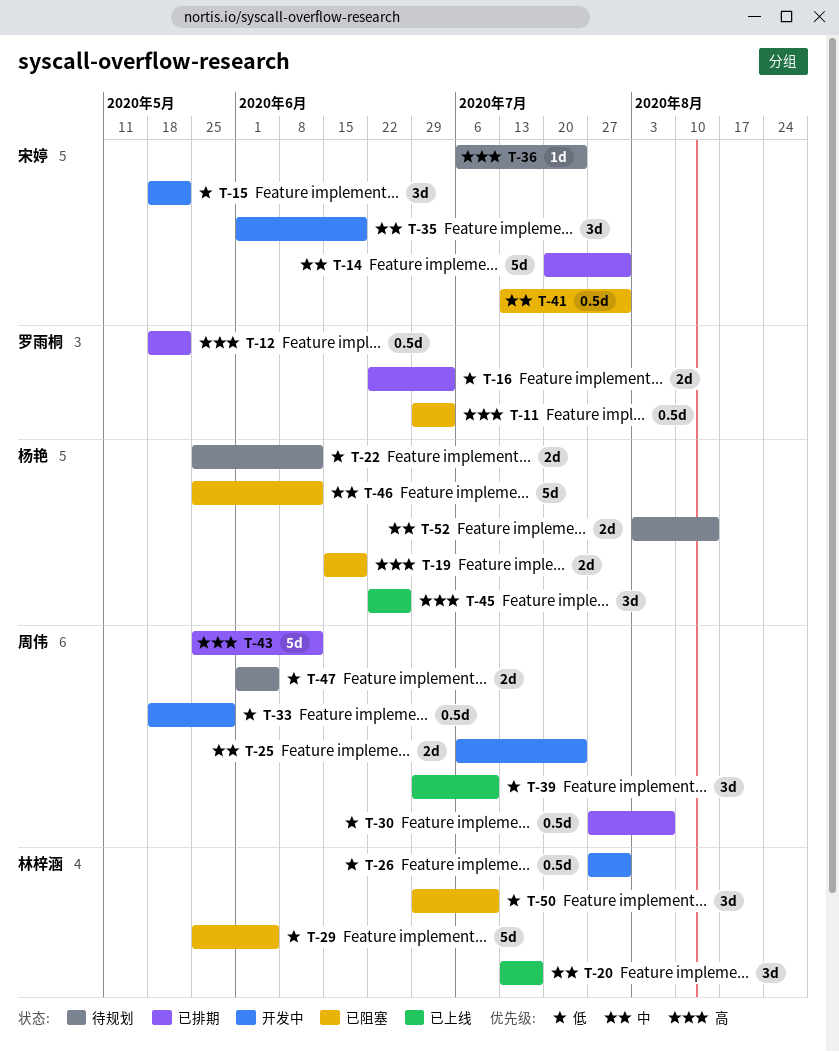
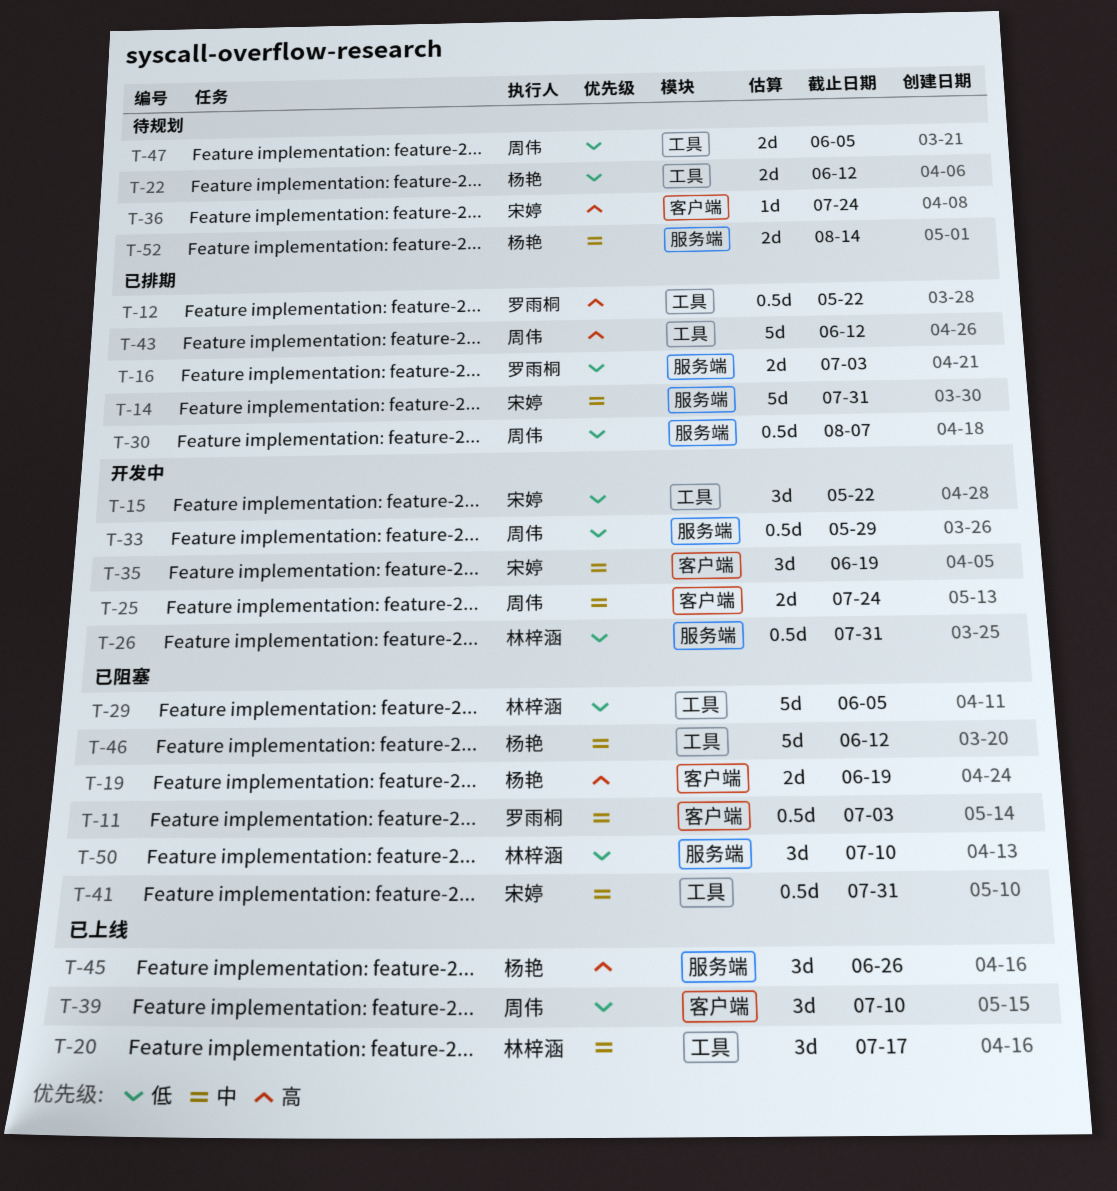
T-11, priority: 高 -> 中

